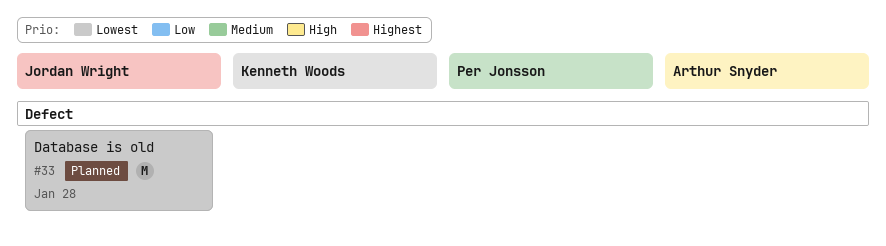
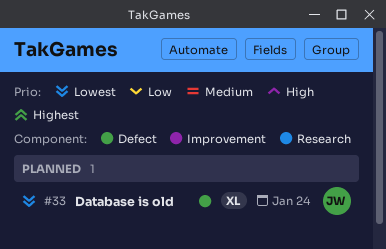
#33, estimate: M -> XL
#33, due: Jan 28 -> Jan 24

